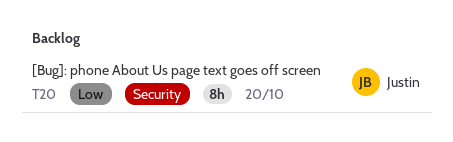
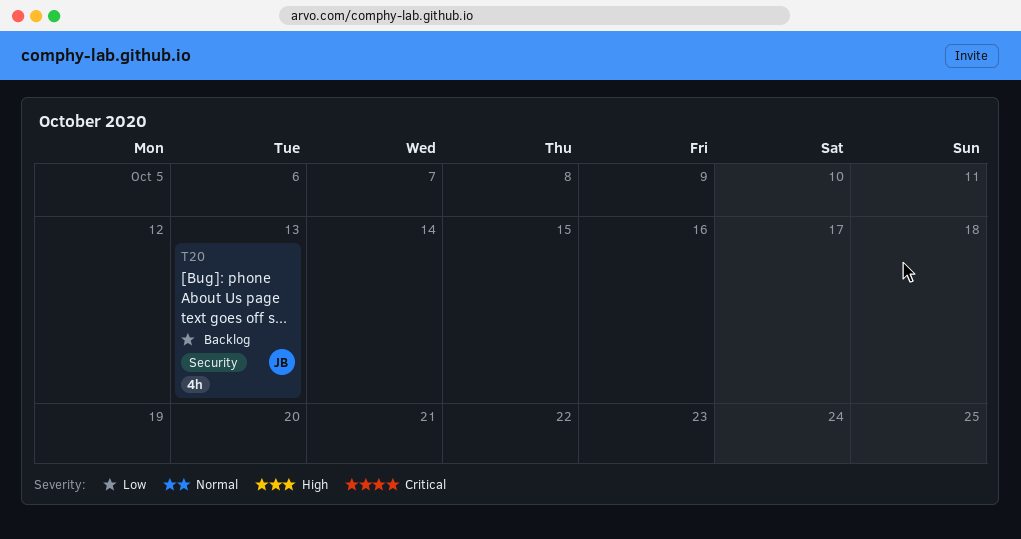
T20, estimate: 8h -> 4h
T20, due: Oct 20 -> Oct 13

